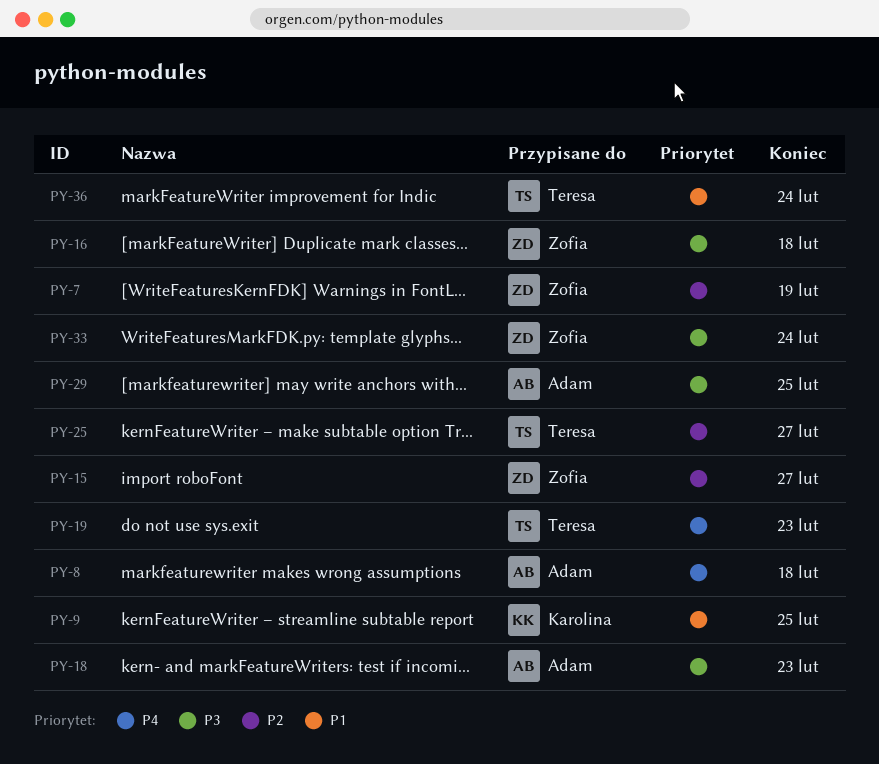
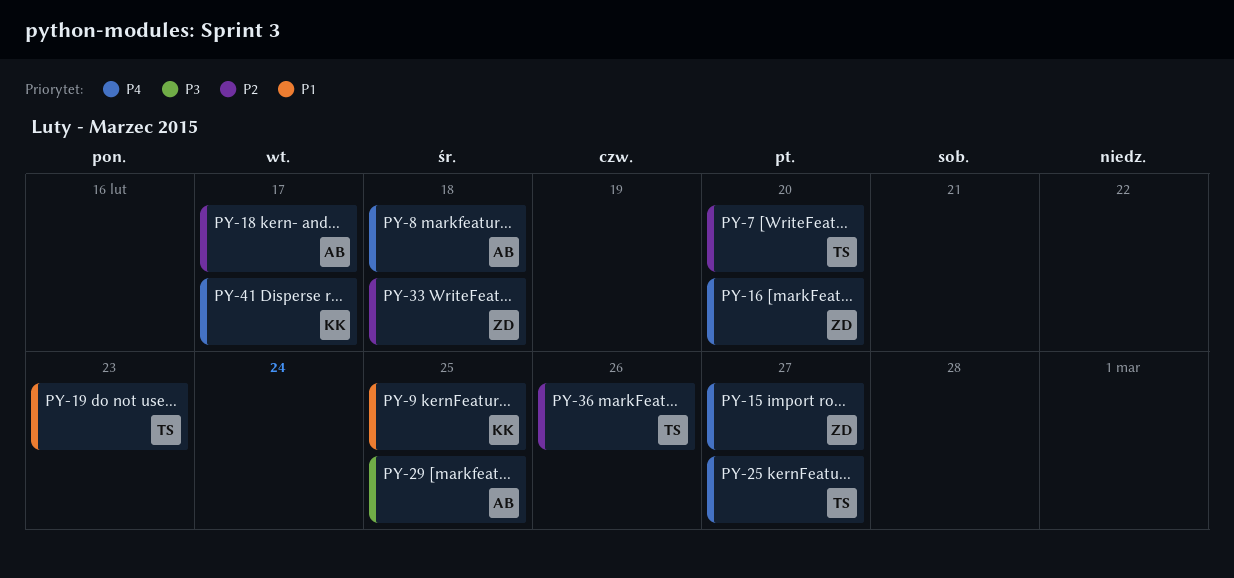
PY-7, owner: Zofia -> Teresa
PY-7, due: Feb 19 -> Feb 20
PY-15, priority: P2 -> P4
PY-16, priority: P3 -> P4
PY-16, due: Feb 18 -> Feb 20
PY-18, priority: P3 -> P2
PY-18, due: Feb 23 -> Feb 17
PY-19, priority: P4 -> P1
PY-25, priority: P2 -> P4
PY-33, priority: P3 -> P2
PY-33, due: Feb 24 -> Feb 18
PY-36, priority: P1 -> P2
PY-36, due: Feb 24 -> Feb 26
PY-41: none -> present

